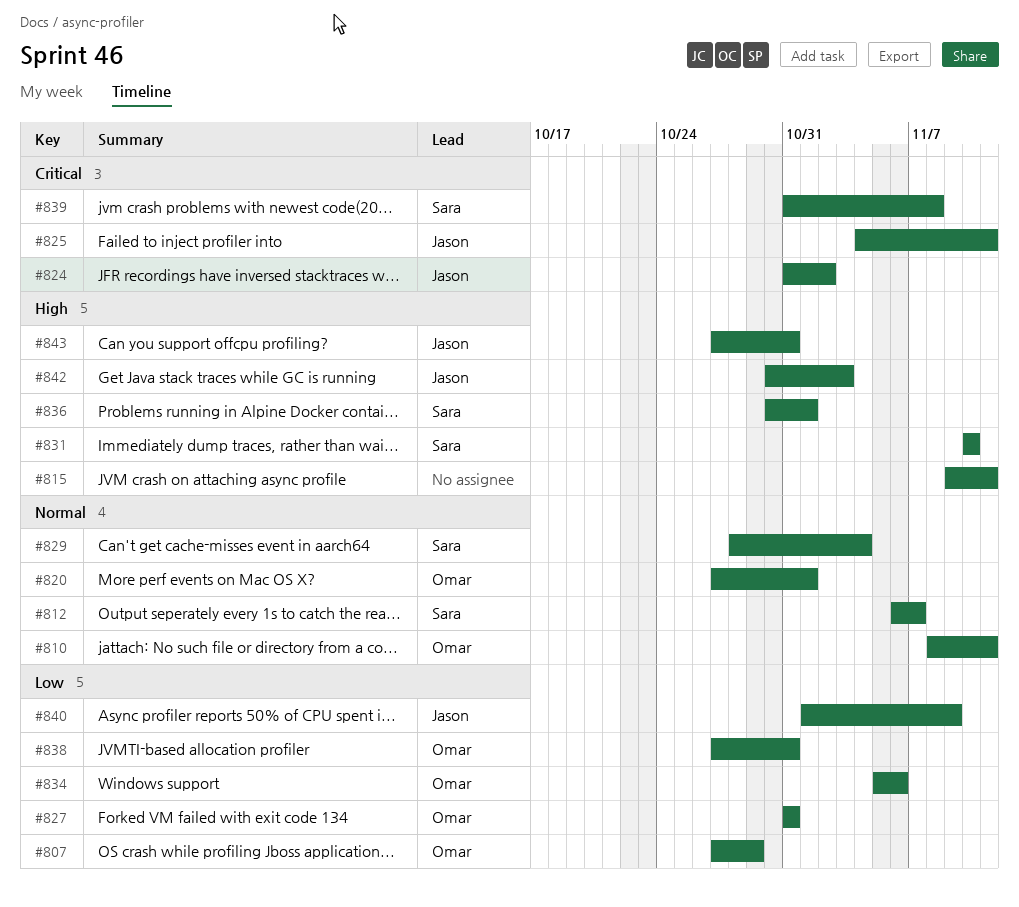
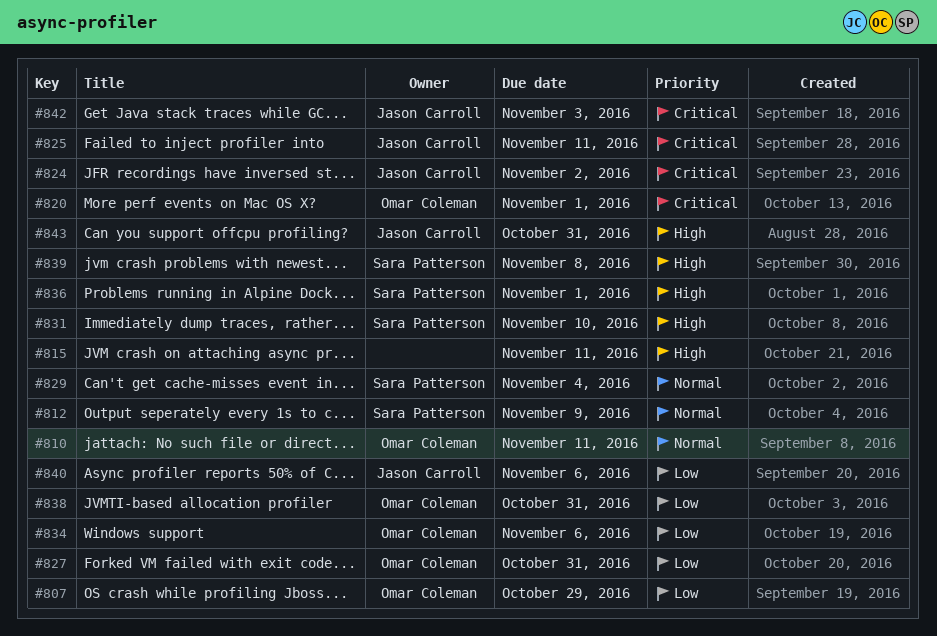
#812, due: Nov 7 -> Nov 9
#820, priority: Normal -> Critical
#839, priority: Critical -> High
#840, due: Nov 9 -> Nov 6
#842, priority: High -> Critical

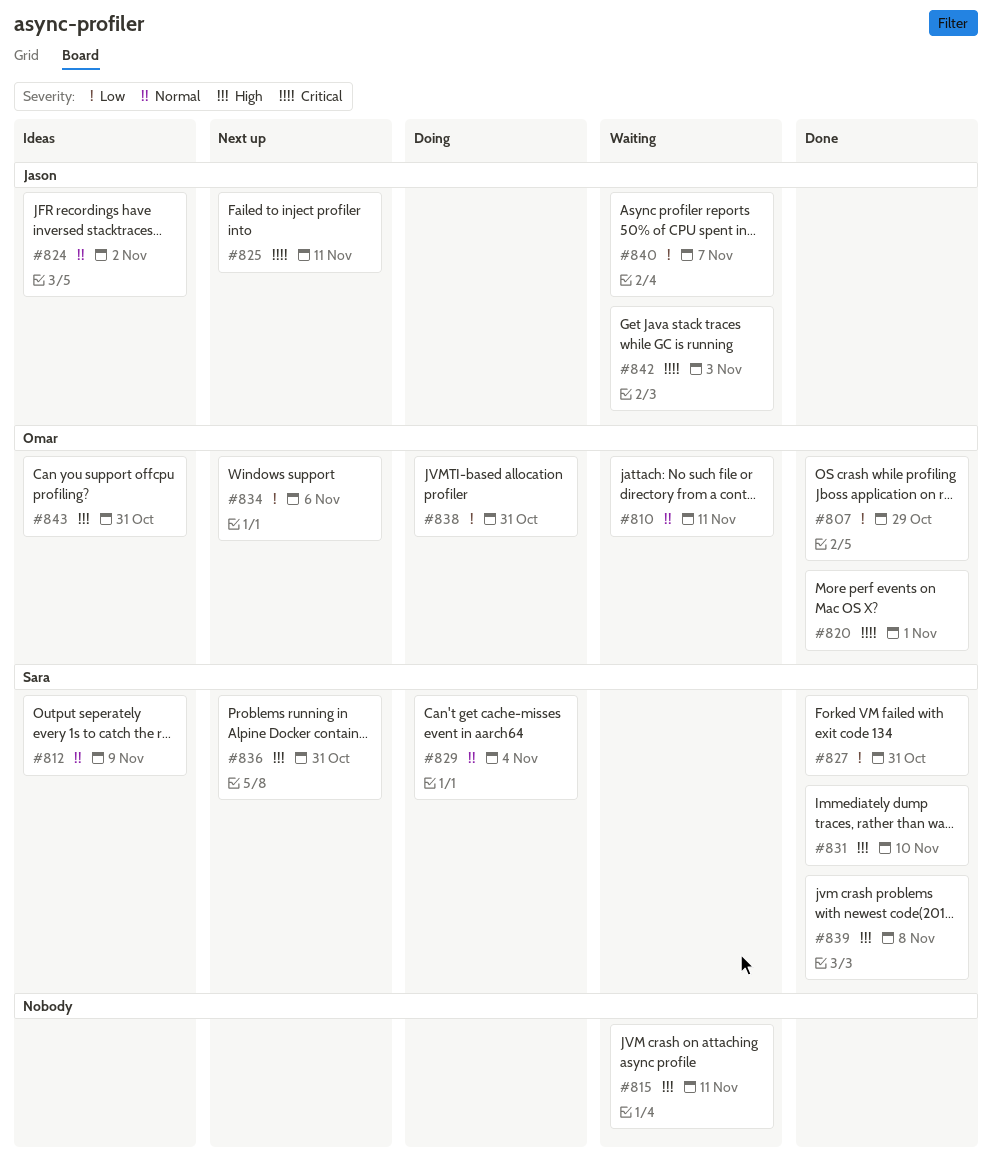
#824, priority: Critical -> Normal
#827, owner: Omar Coleman -> Sara Patterson
#836, due: Nov 1 -> Oct 31
#840, due: Nov 6 -> Nov 7
#843, owner: Jason Carroll -> Omar Coleman

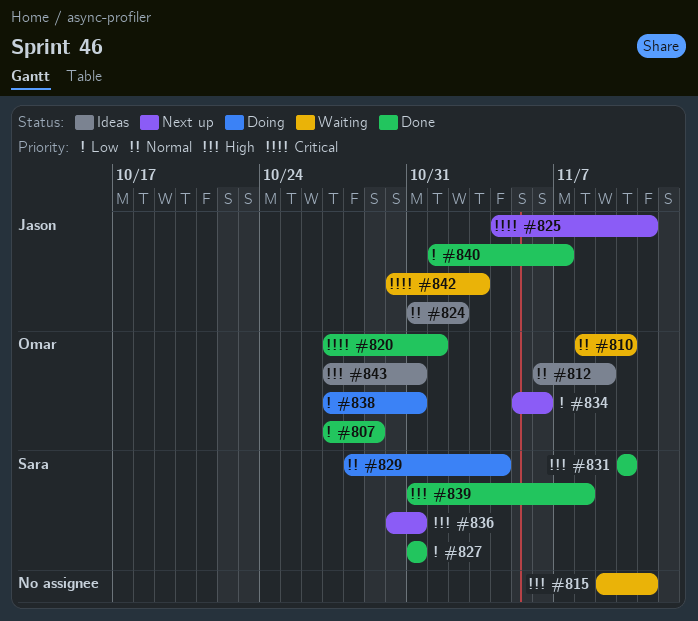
#810, due: Nov 11 -> Nov 10
#812, owner: Sara -> Omar
#840, status: Waiting -> Done

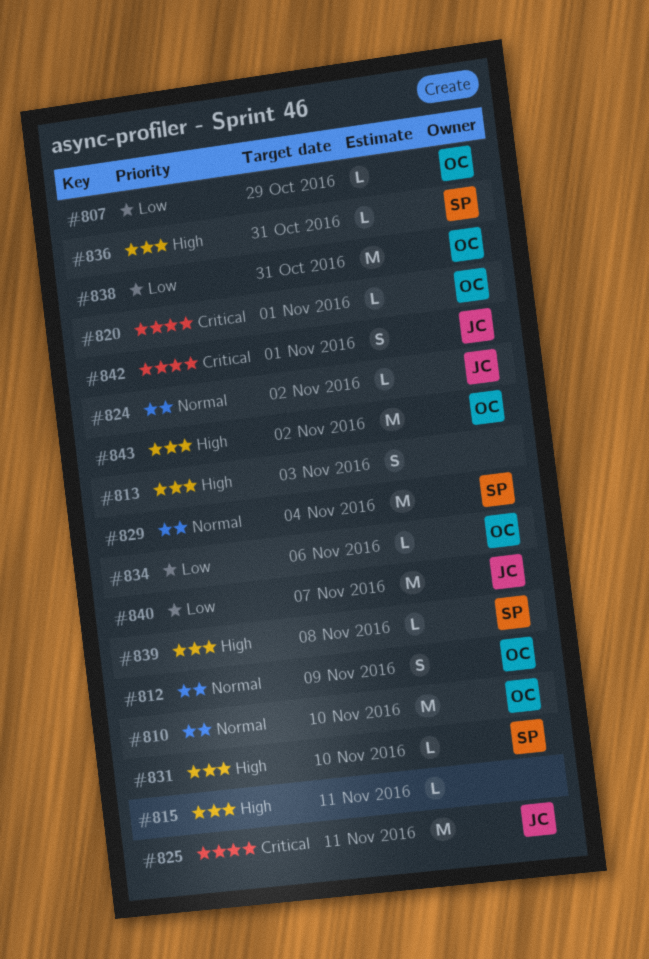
#813: none -> present
#827: present -> none
#842, due: Nov 3 -> Nov 1
#843, due: Oct 31 -> Nov 2

